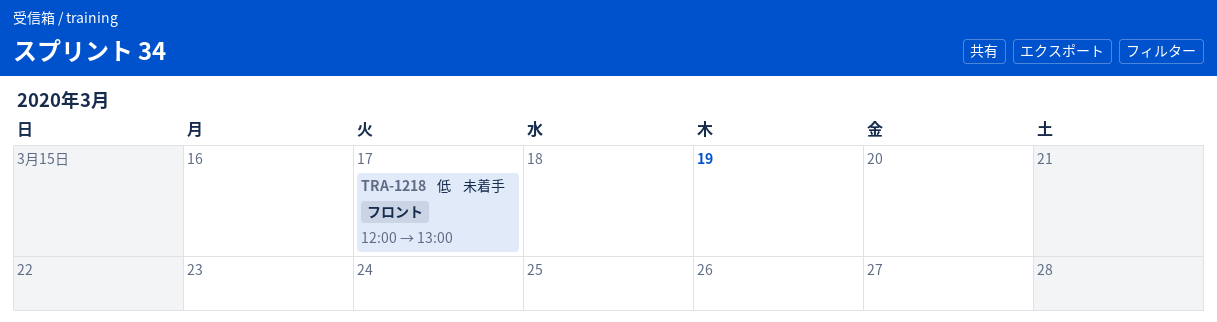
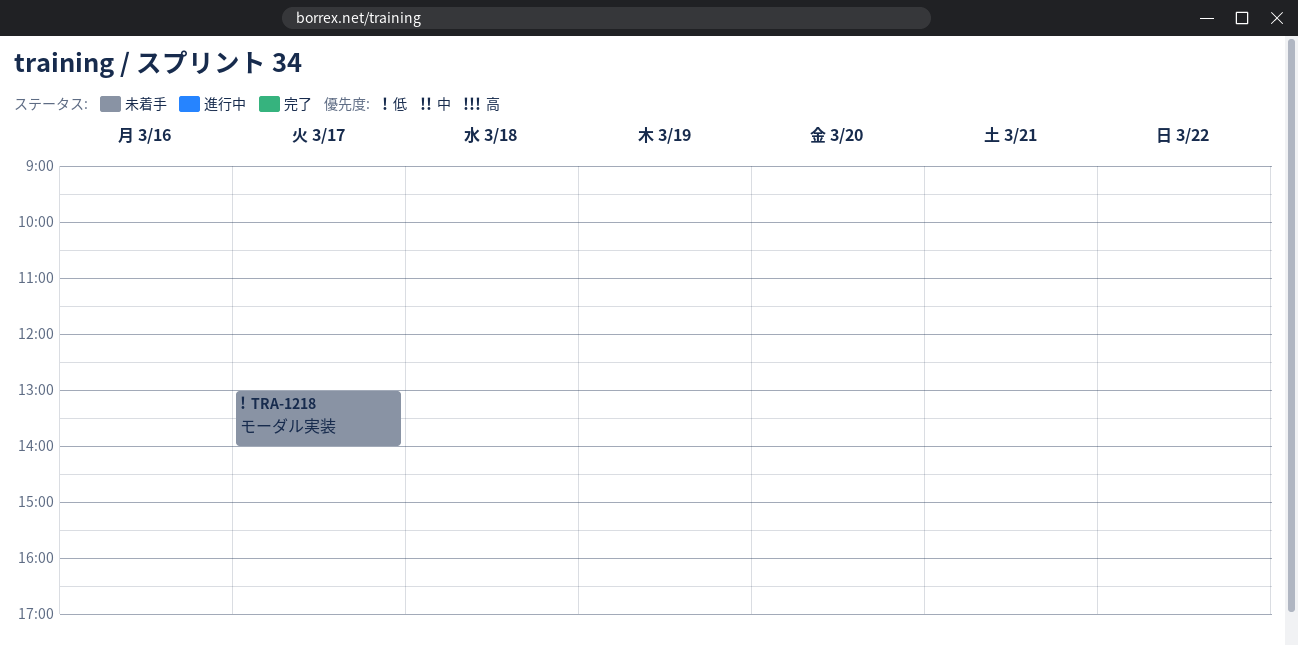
TRA-1218, begins: 12:00 -> 13:00
TRA-1218, ends: 13:00 -> 14:00

